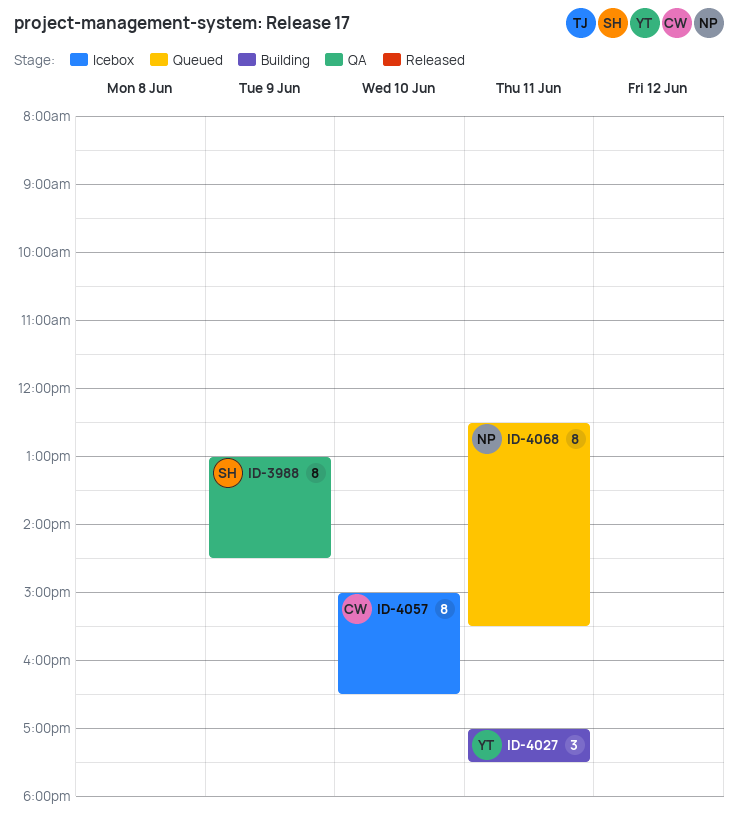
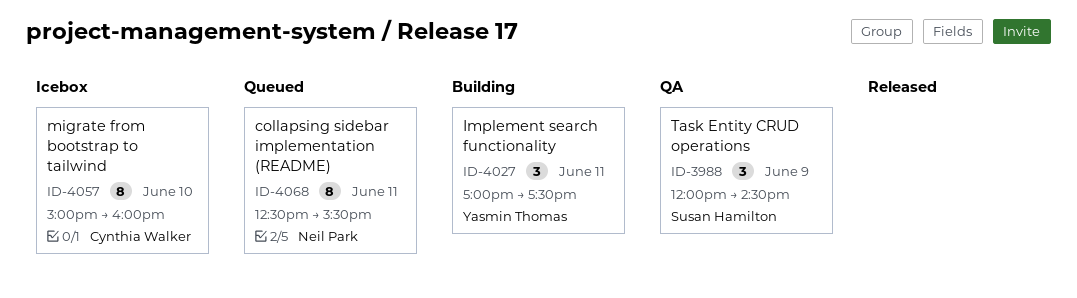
ID-3988, estimate: 8 -> 3
ID-3988, begins: 13:00 -> 12:00
ID-4057, ends: 16:30 -> 16:00

